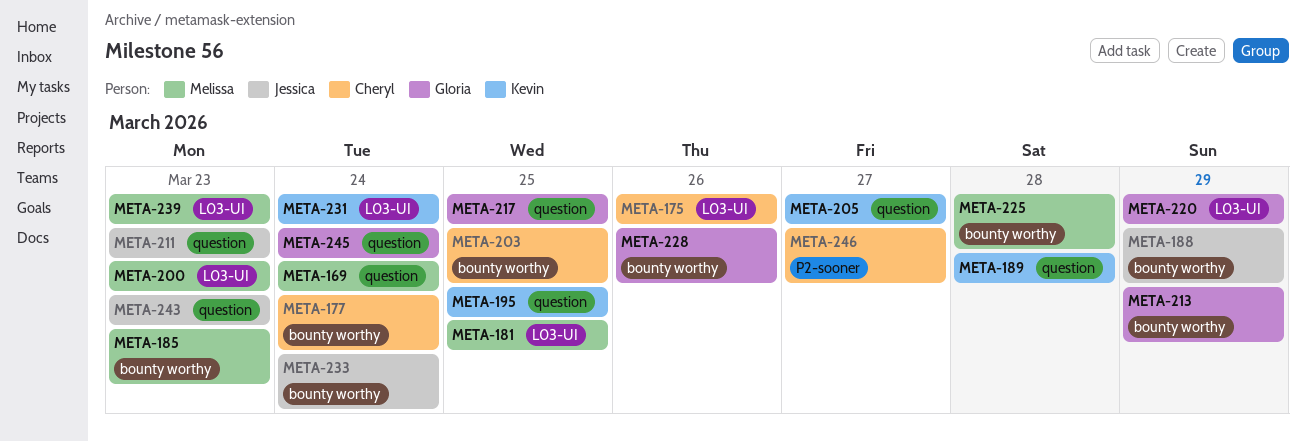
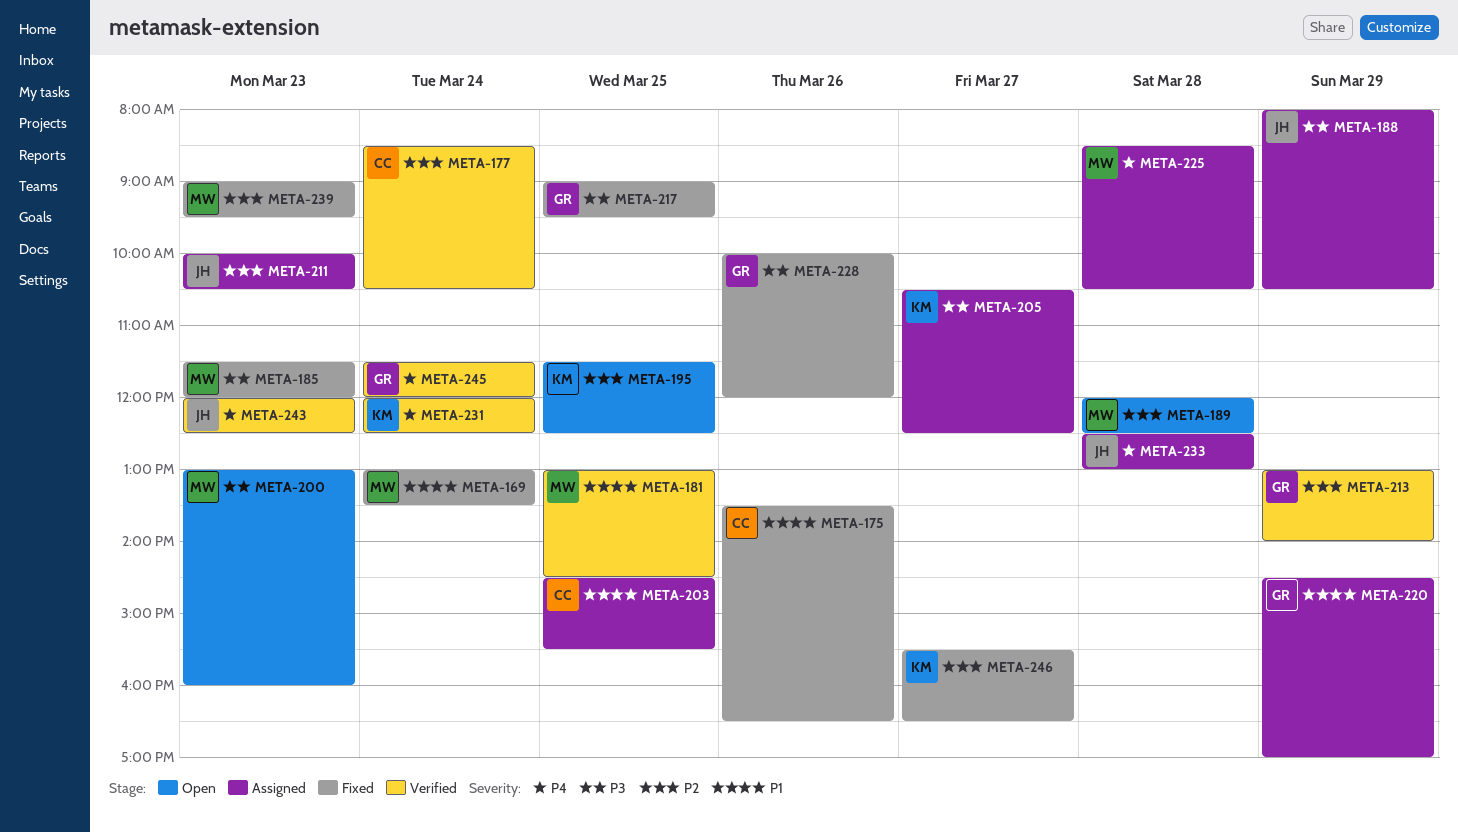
META-189, owner: Kevin -> Melissa
META-233, day: Mar 24 -> Mar 28
META-246, owner: Cheryl -> Kevin

